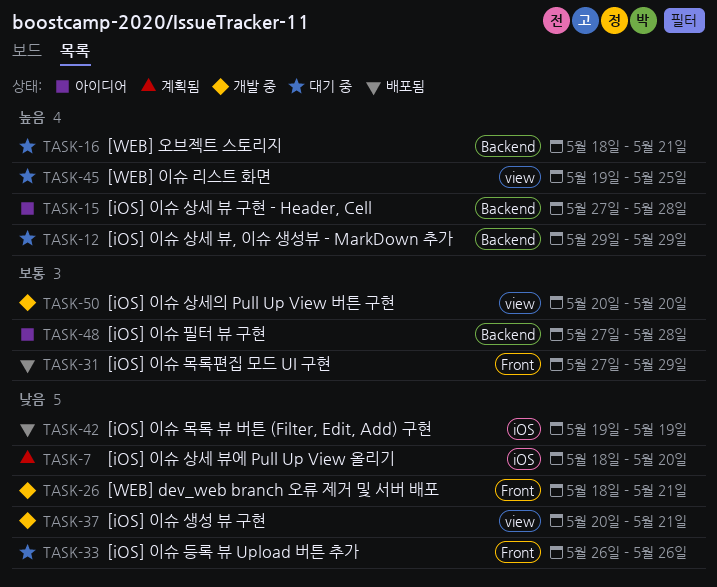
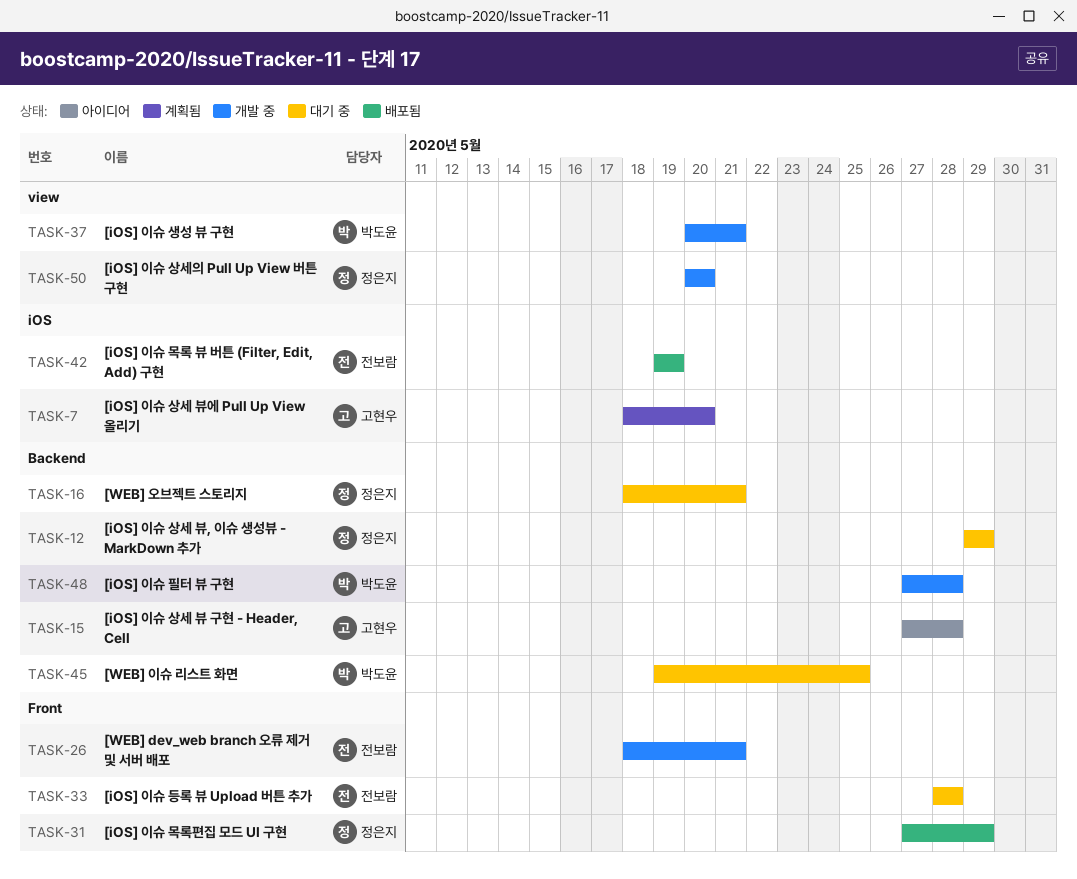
TASK-33, start: May 26 -> May 28
TASK-33, due: May 26 -> May 28
TASK-45, label: view -> Backend
TASK-48, status: 아이디어 -> 개발 중

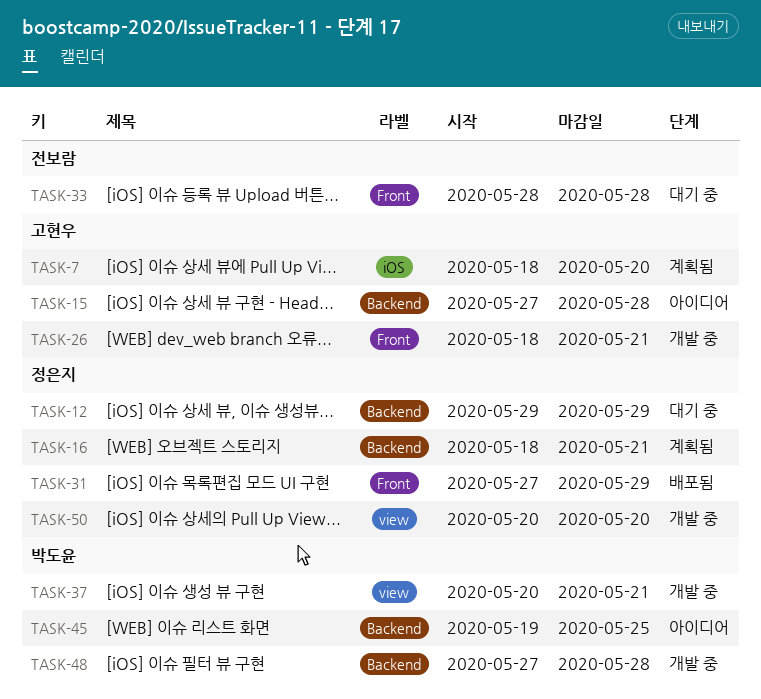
TASK-16, status: 대기 중 -> 계획됨
TASK-26, owner: 전보람 -> 고현우
TASK-42: present -> none
TASK-45, status: 대기 중 -> 아이디어

